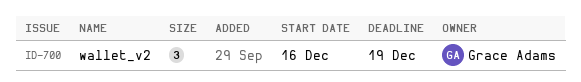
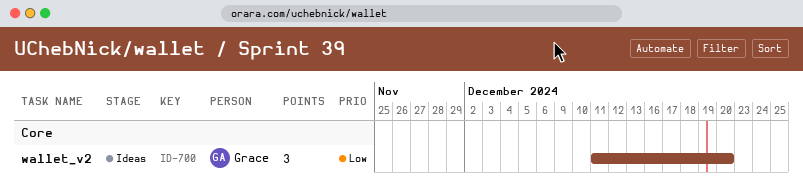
ID-700, start: Dec 16 -> Dec 11
ID-700, due: Dec 19 -> Dec 20

